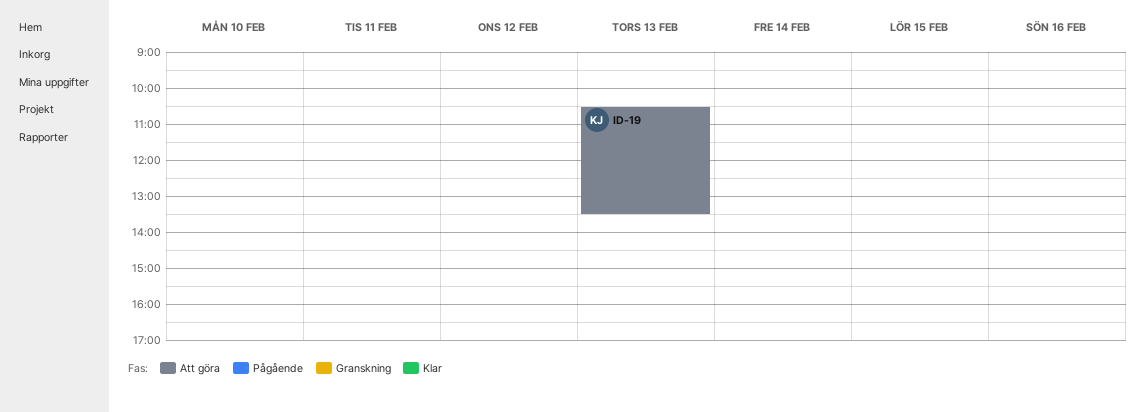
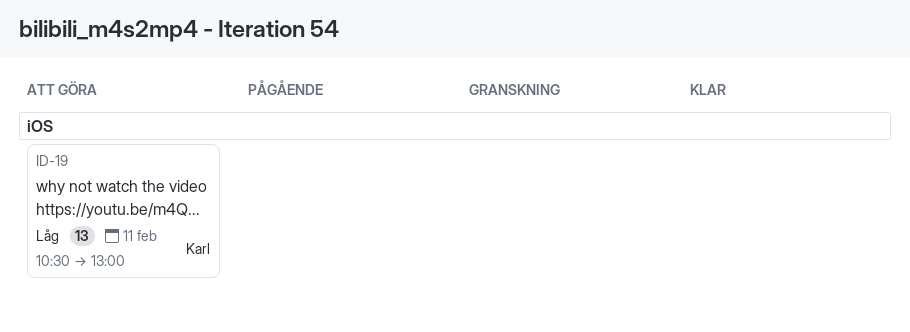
ID-19, day: Feb 13 -> Feb 11
ID-19, ends: 13:30 -> 13:00

